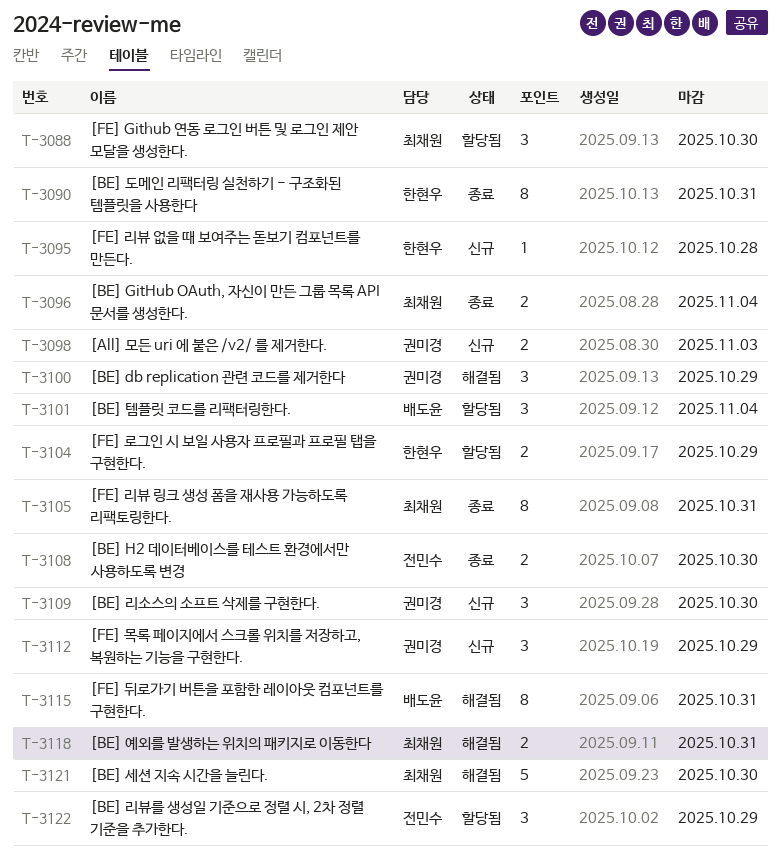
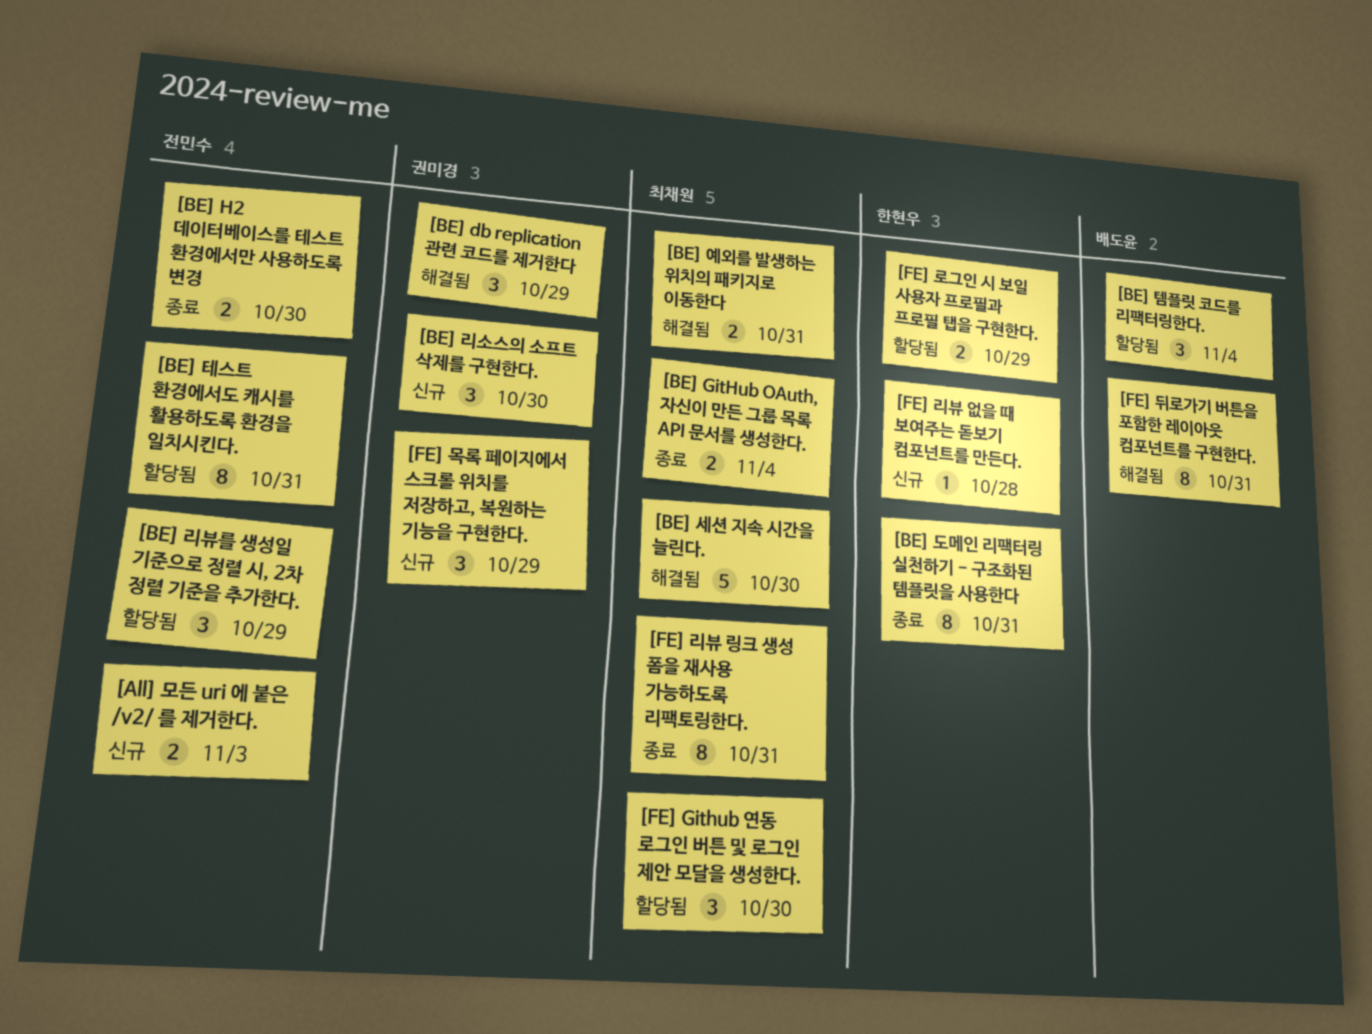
[All] 모든 uri 에 붙은 /v2/ 를 제거한다., owner: 권미경 -> 전민수
[BE] 테스트 환경에서도 캐시를 활용하도록 환경을 일치시킨다.: none -> present

